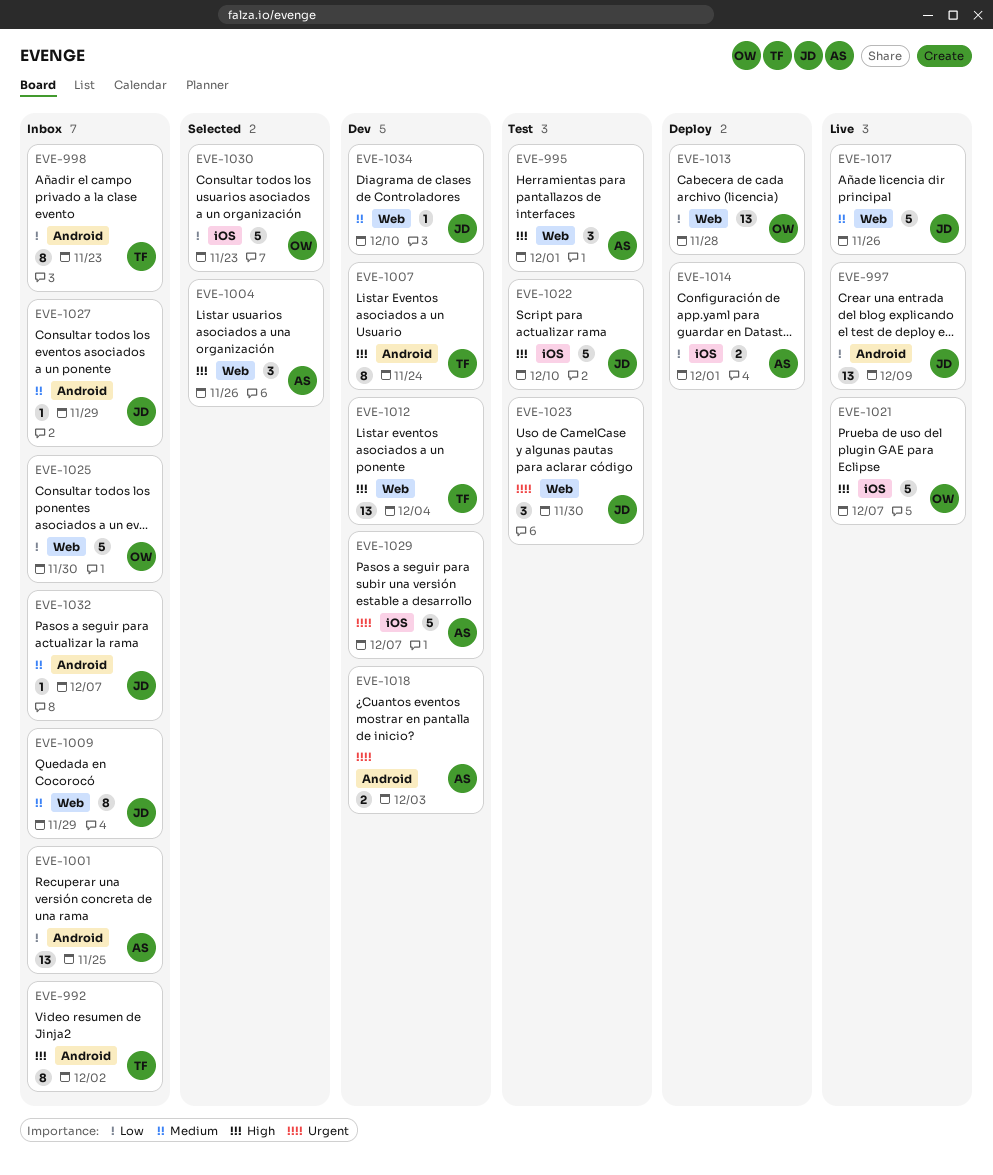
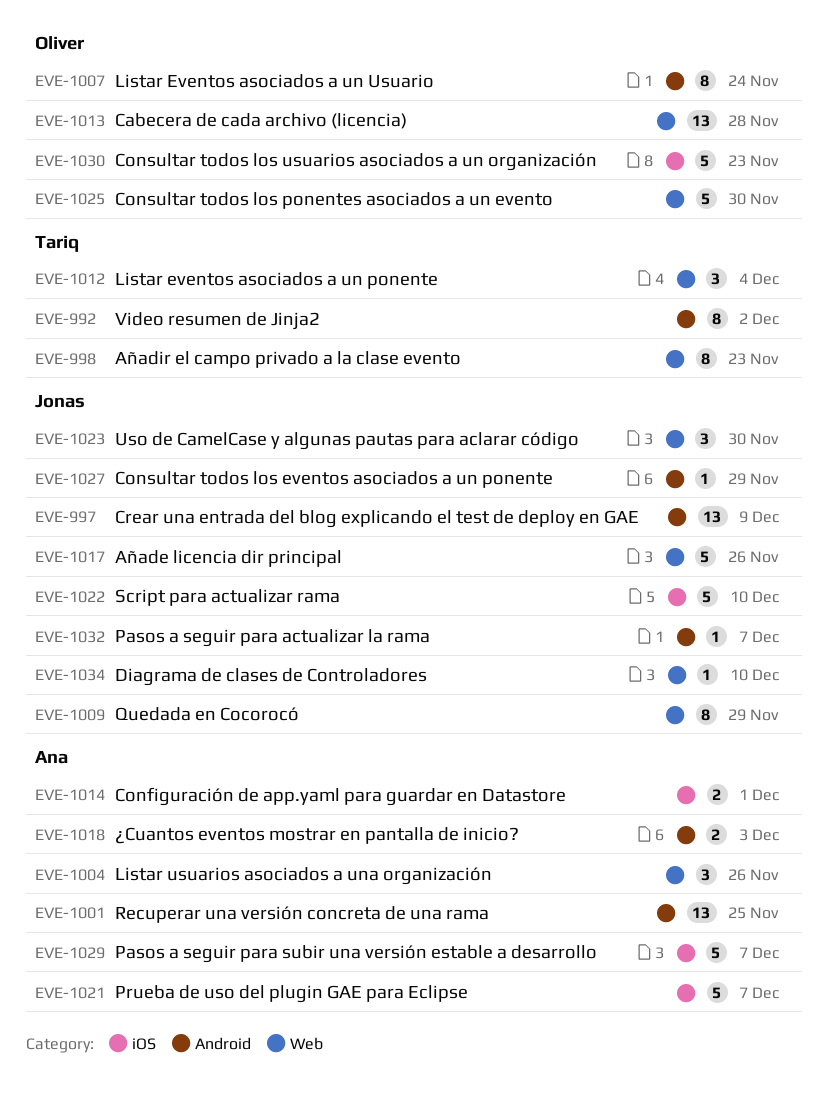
EVE-995: present -> none
EVE-998, label: Android -> Web
EVE-1007, owner: Tariq -> Oliver
EVE-1012, estimate: 13 -> 3
EVE-1021, owner: Oliver -> Ana

